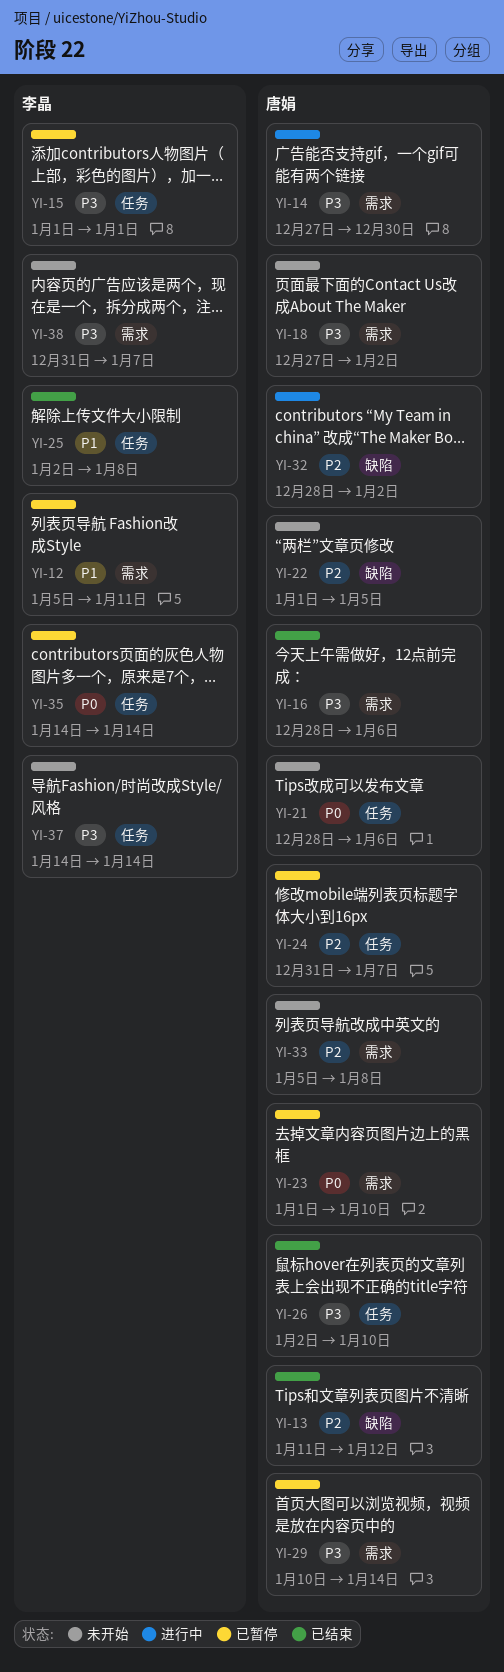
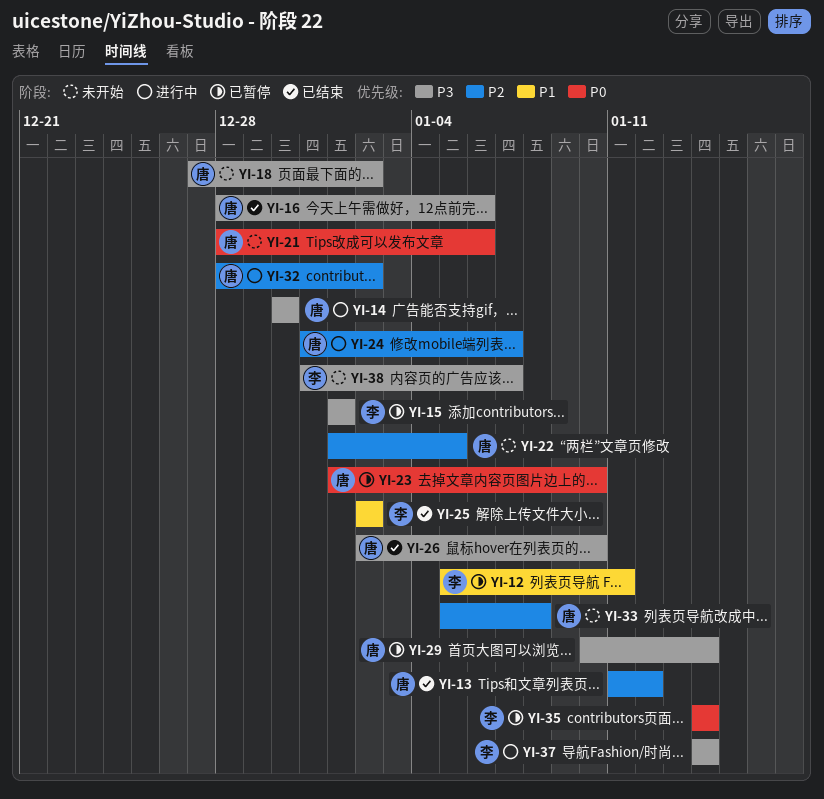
YI-14, start: Dec 27 -> Dec 30
YI-24, status: 已暂停 -> 进行中
YI-25, due: Jan 8 -> Jan 2
YI-37, status: 未开始 -> 进行中

